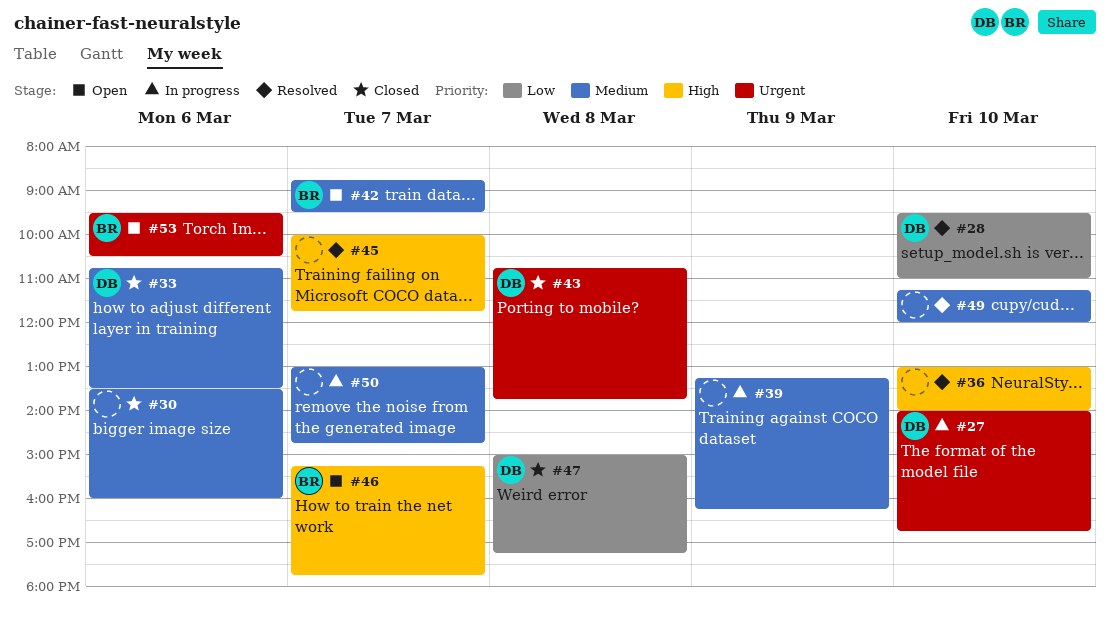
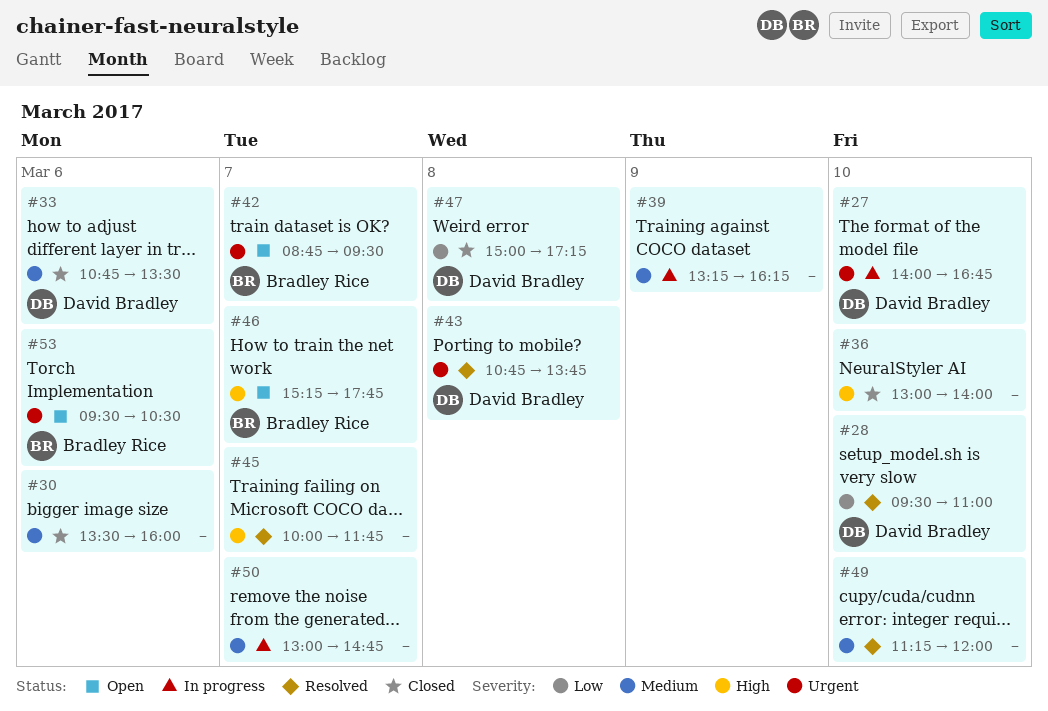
#36, status: Resolved -> Closed
#42, priority: Medium -> Urgent
#43, status: Closed -> Resolved

